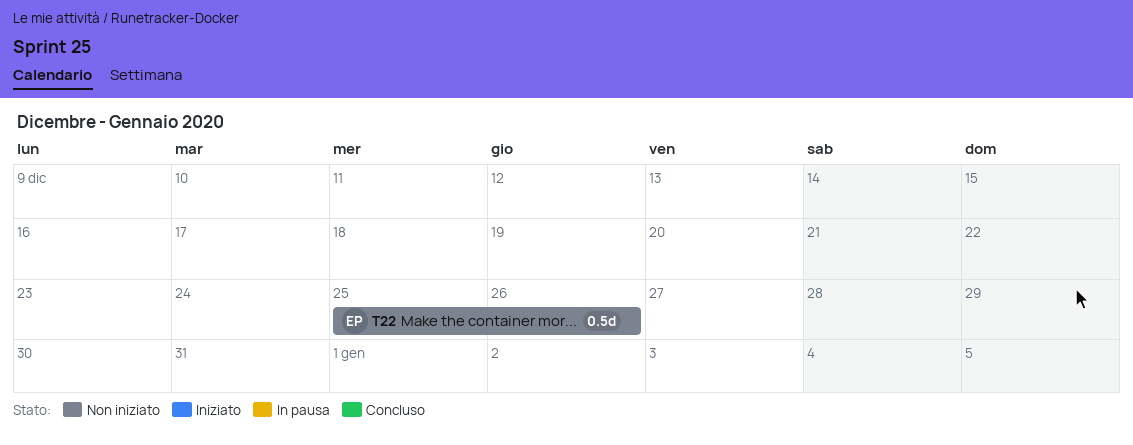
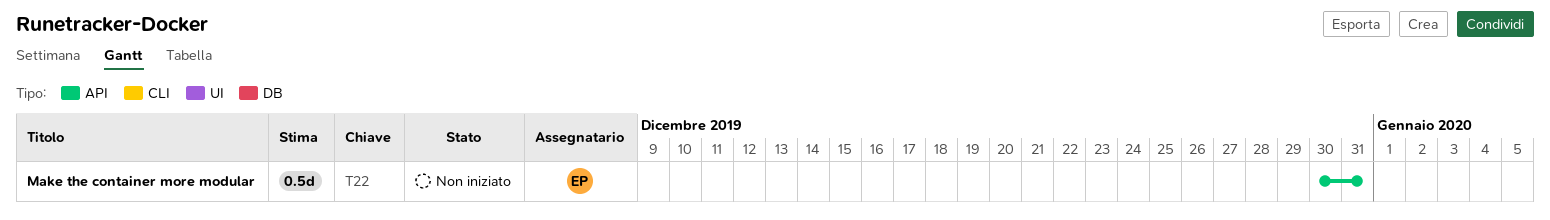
T22, start: Dec 25 -> Dec 30
T22, due: Dec 26 -> Dec 31

